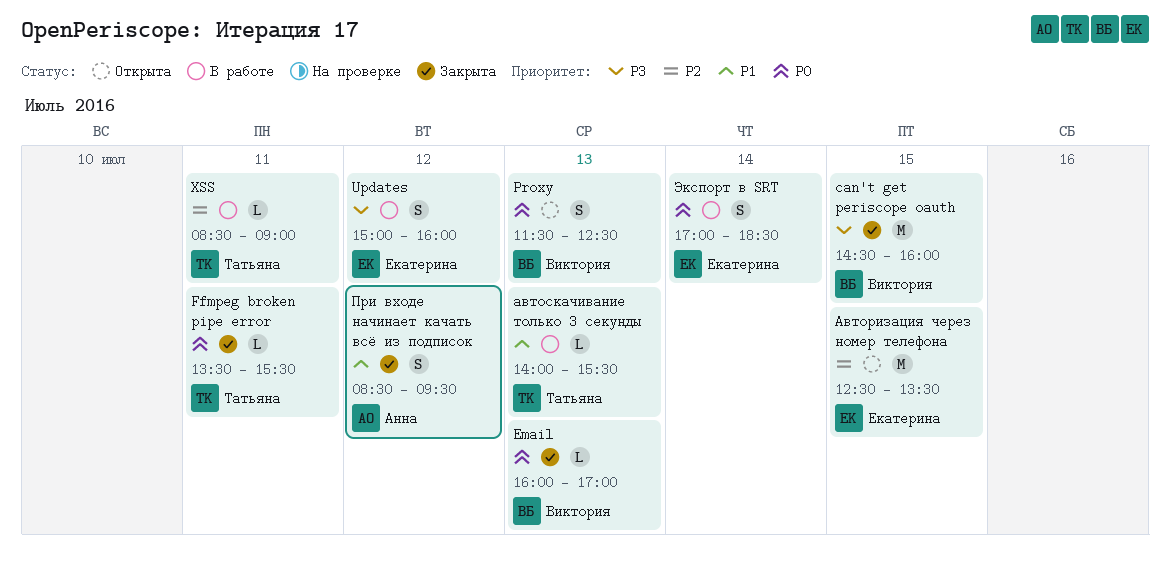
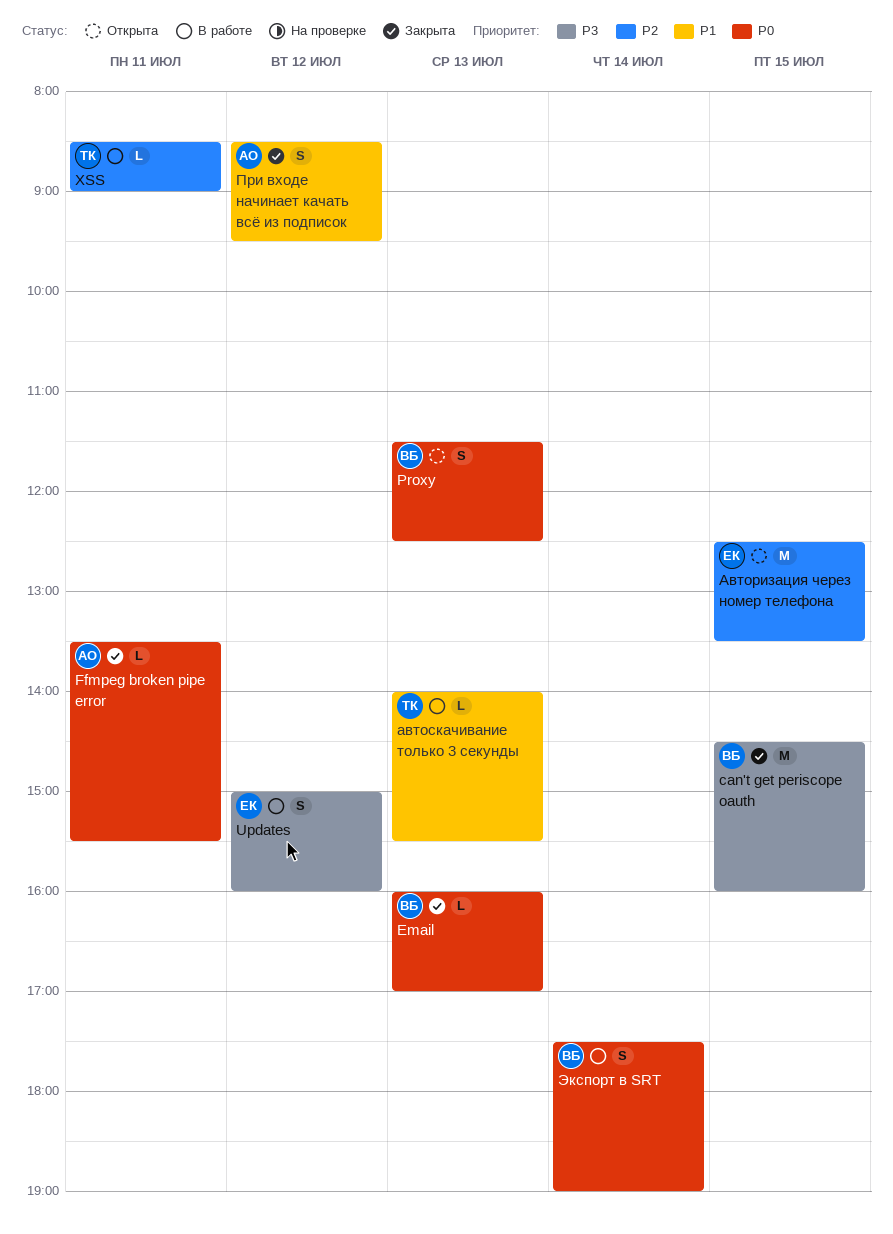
Ffmpeg broken pipe error, owner: Татьяна -> Анна
Экспорт в SRT, owner: Екатерина -> Виктория
Экспорт в SRT, begins: 17:00 -> 17:30
Экспорт в SRT, ends: 18:30 -> 19:00

